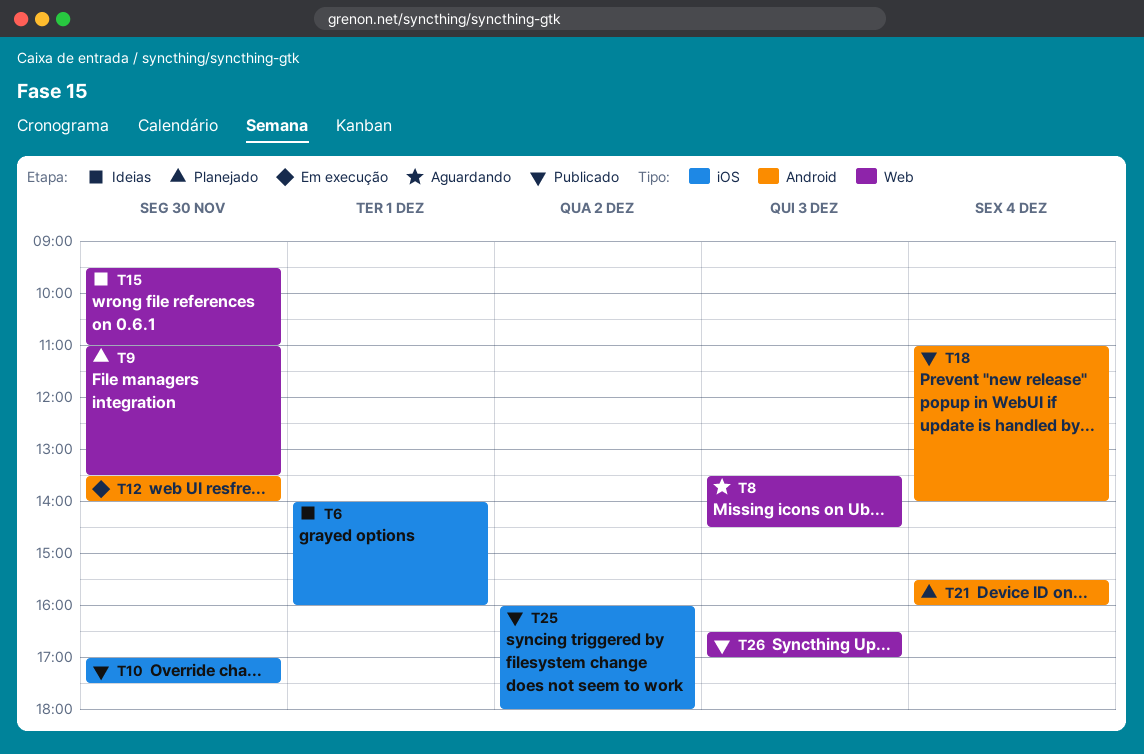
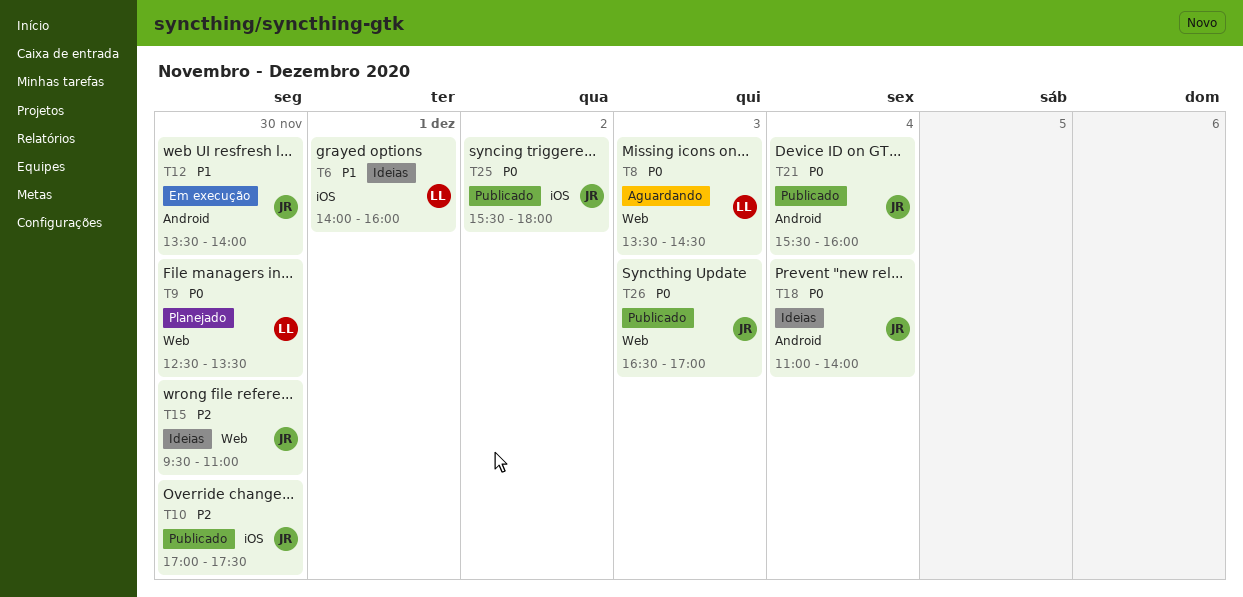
T9, begins: 11:00 -> 12:30
T18, status: Publicado -> Ideias
T21, status: Planejado -> Publicado
T25, begins: 16:00 -> 15:30

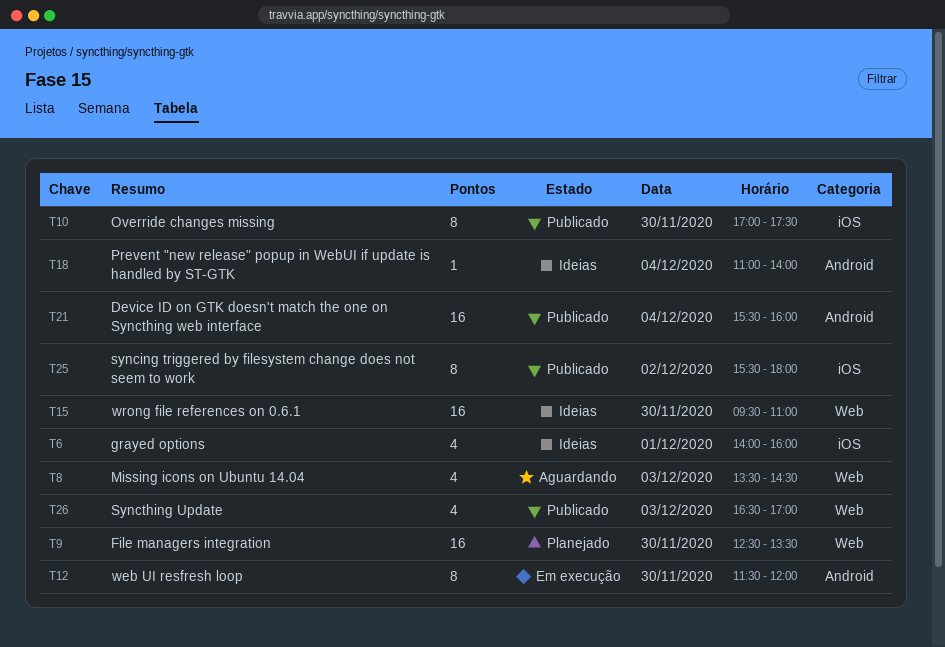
T12, begins: 13:30 -> 11:30
T12, ends: 14:00 -> 12:00

